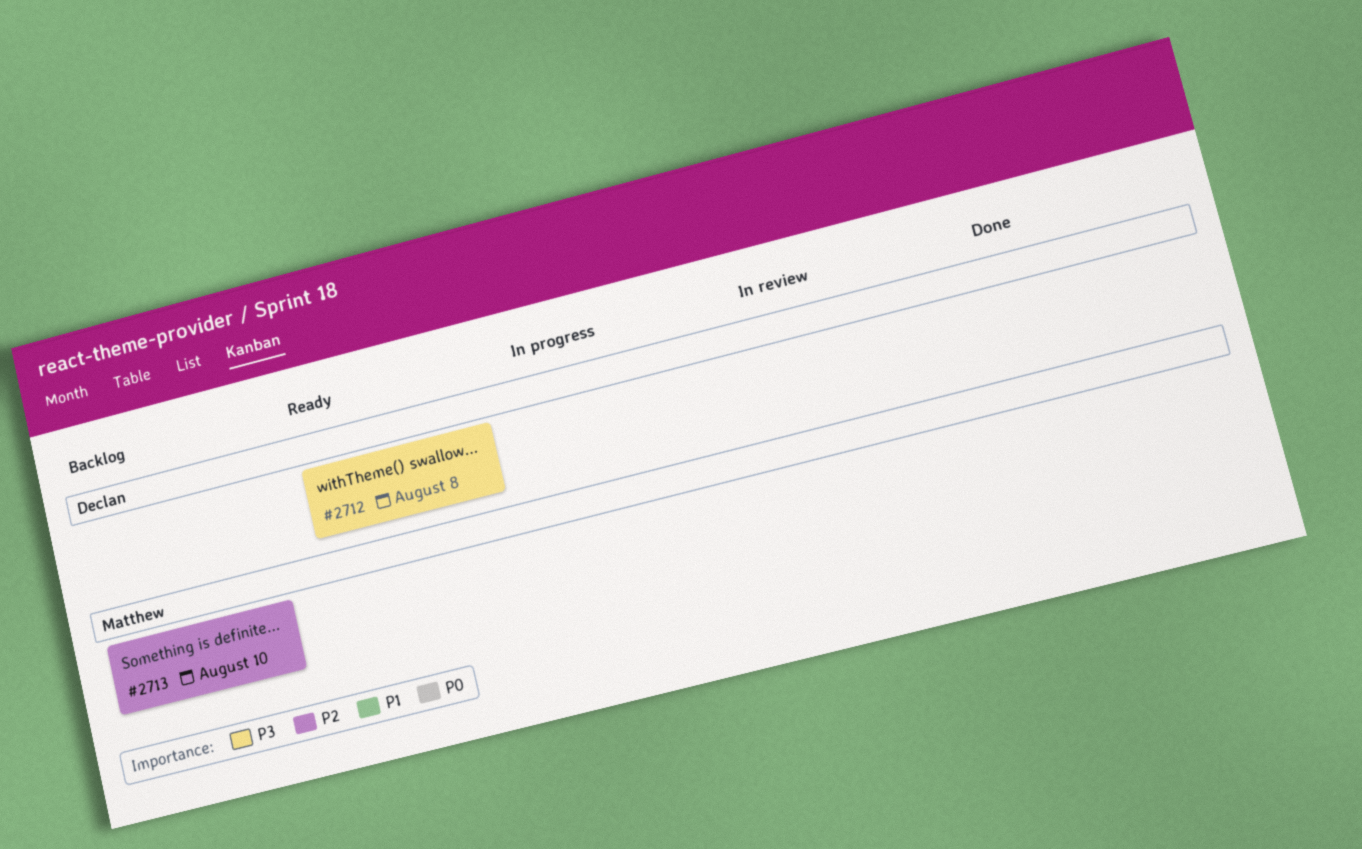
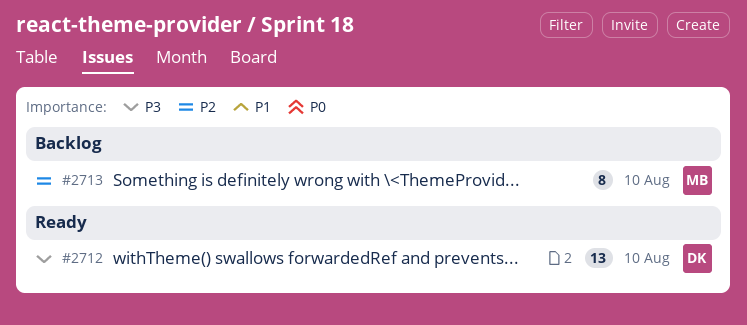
#2712, due: Aug 8 -> Aug 10

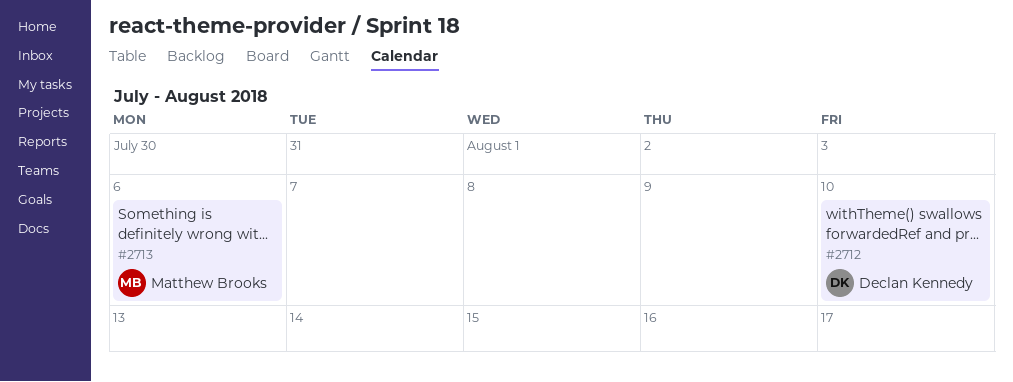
#2713, due: Aug 10 -> Aug 6

